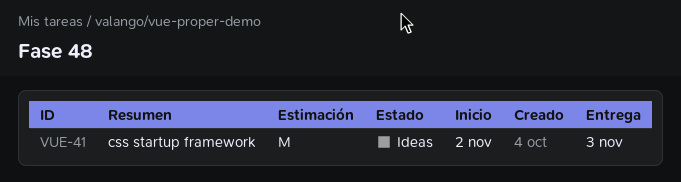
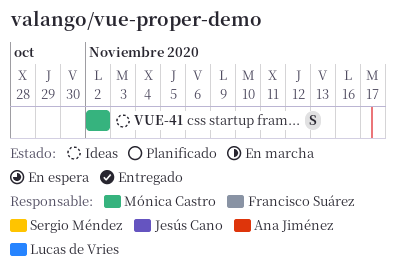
VUE-41, estimate: M -> S
VUE-41, due: Nov 3 -> Nov 2

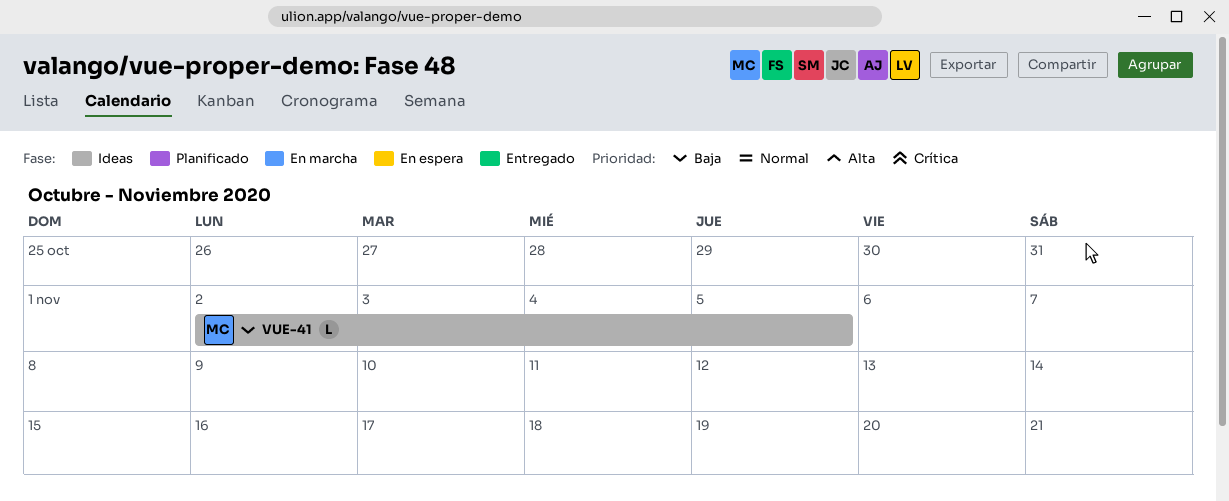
VUE-41, estimate: S -> L
VUE-41, due: Nov 2 -> Nov 5

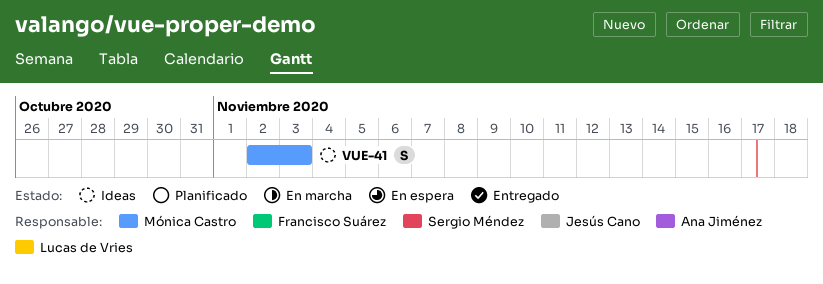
VUE-41, estimate: L -> S
VUE-41, due: Nov 5 -> Nov 3

